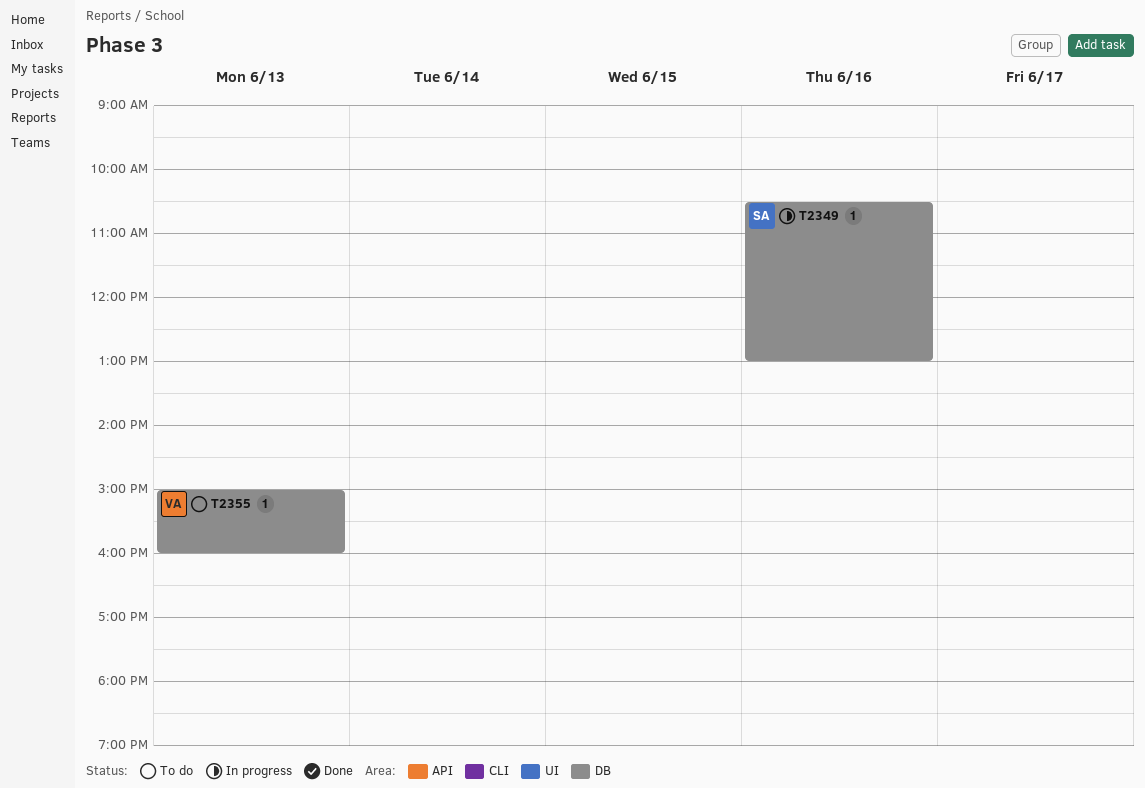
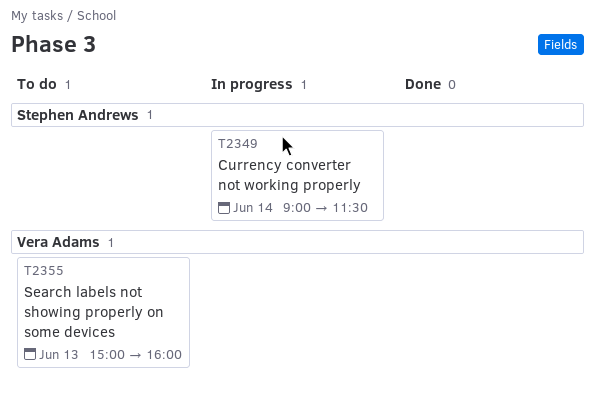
T2349, day: Jun 16 -> Jun 14
T2349, begins: 10:30 -> 09:00
T2349, ends: 13:00 -> 11:30

